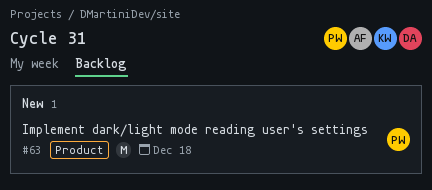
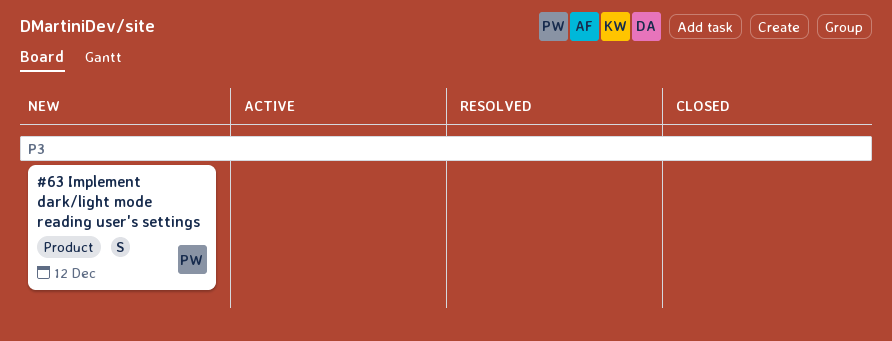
#63, estimate: M -> S
#63, due: Dec 18 -> Dec 12

